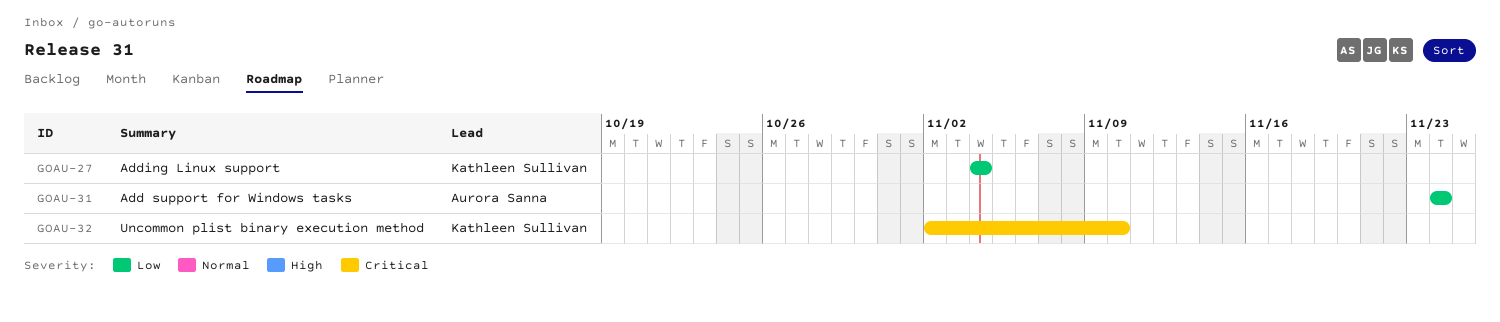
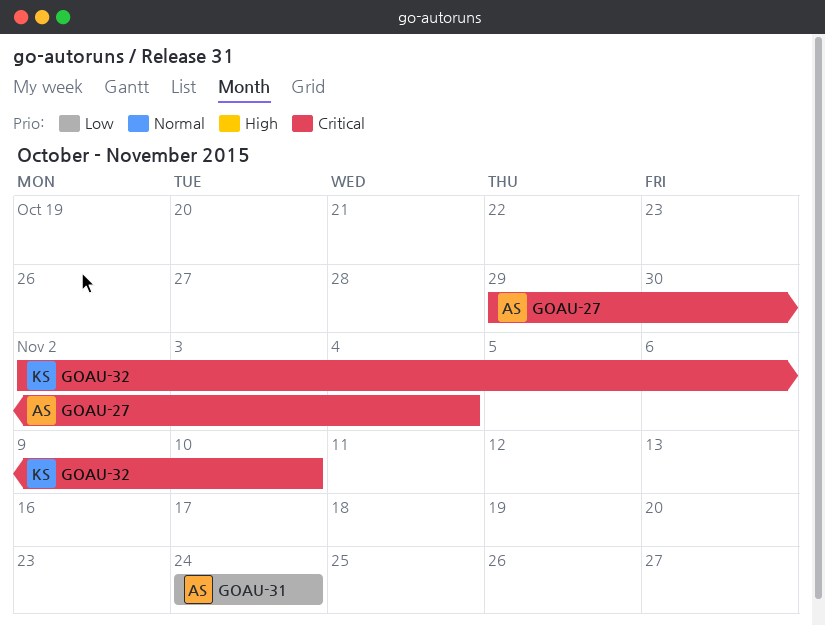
GOAU-27, owner: Kathleen Sullivan -> Aurora Sanna
GOAU-27, priority: Low -> Critical
GOAU-27, start: Nov 4 -> Oct 29

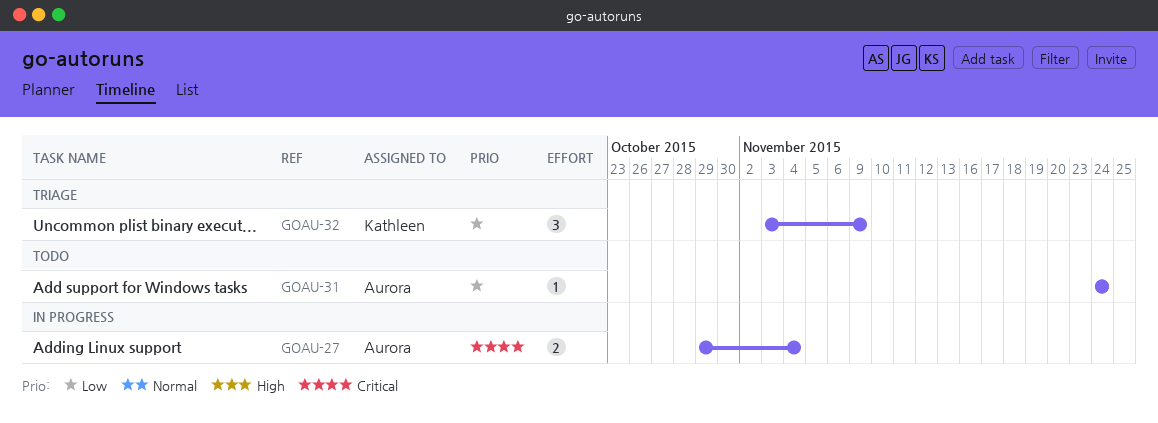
GOAU-32, priority: Critical -> Low
GOAU-32, start: Nov 2 -> Nov 3
GOAU-32, due: Nov 10 -> Nov 9

